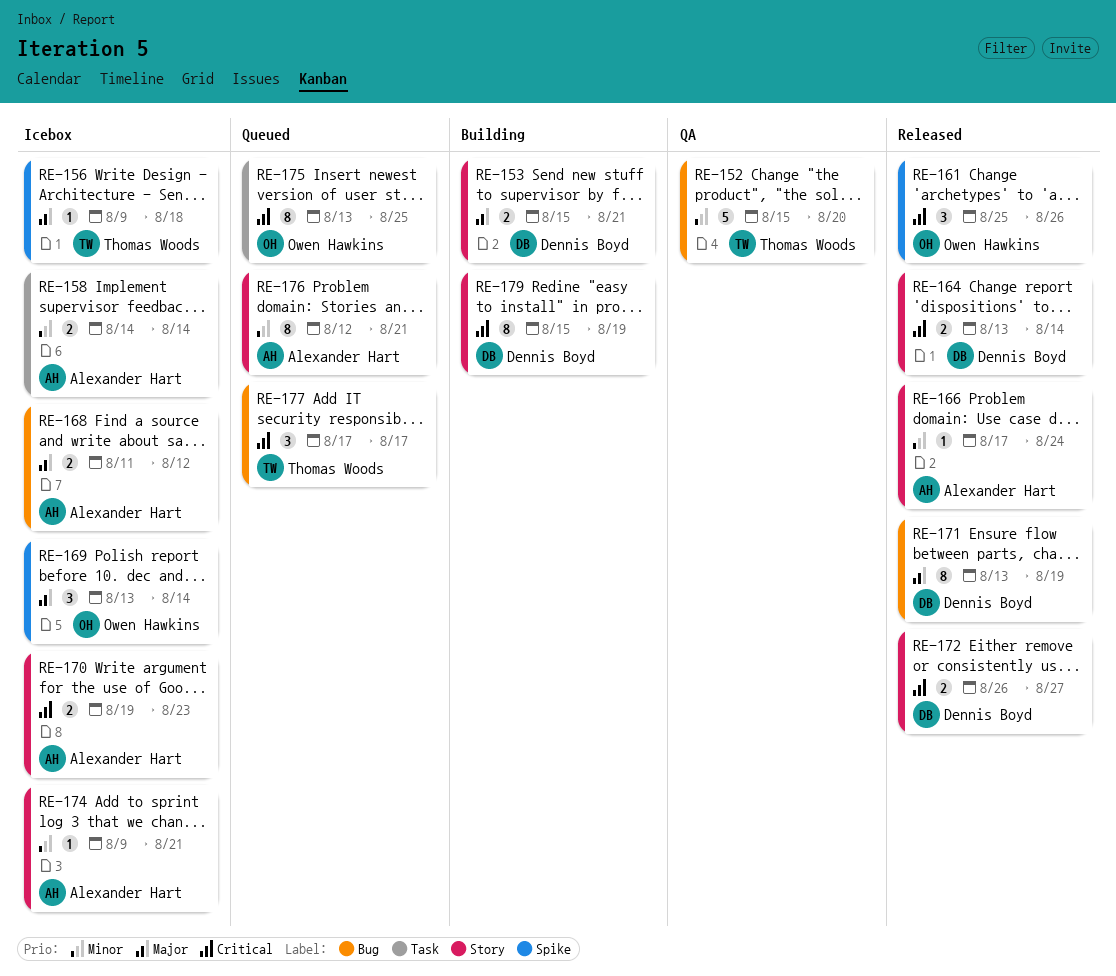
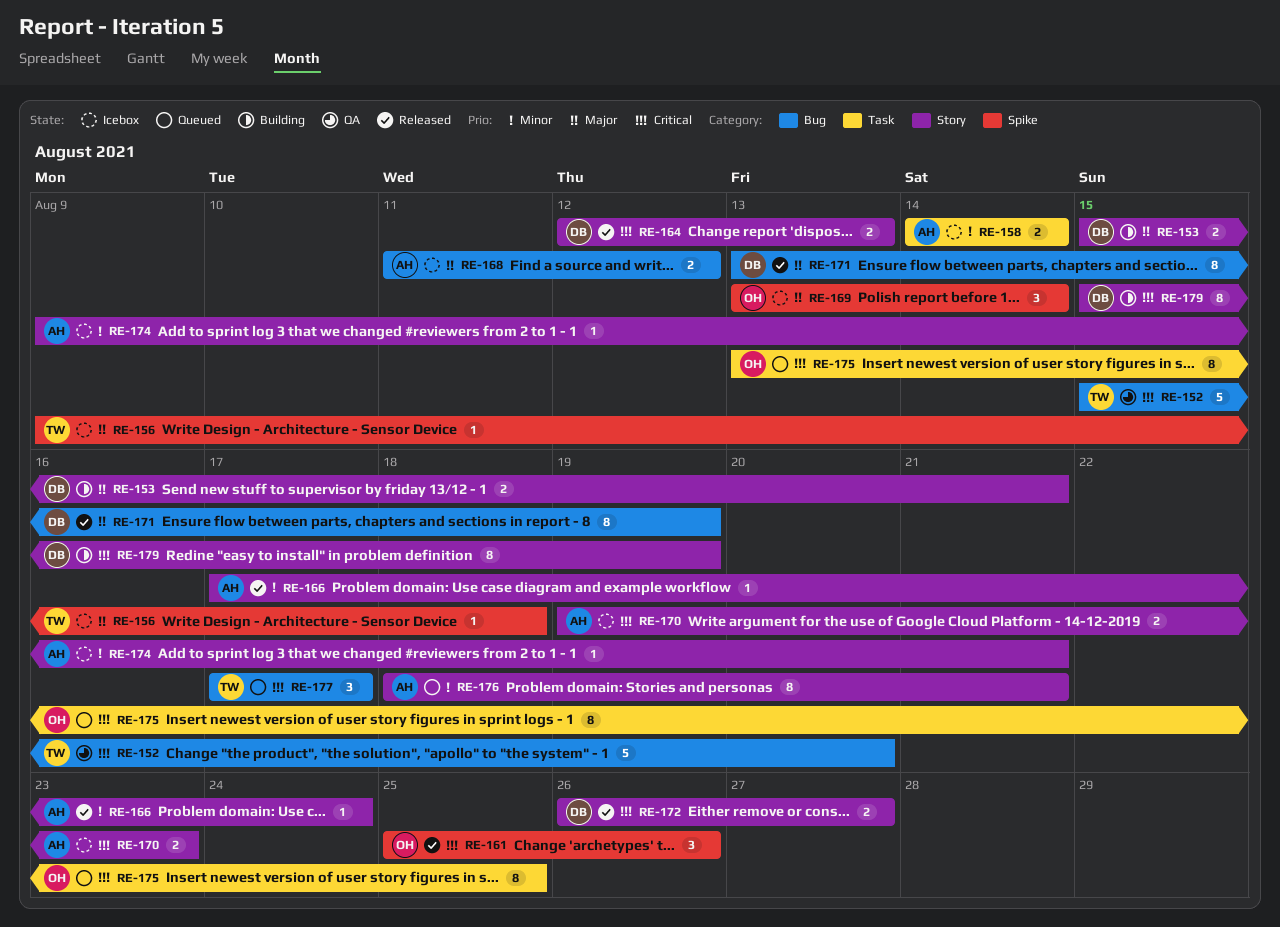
RE-152, priority: Minor -> Critical
RE-164, start: Aug 13 -> Aug 12
RE-164, due: Aug 14 -> Aug 13
RE-176, start: Aug 12 -> Aug 18

